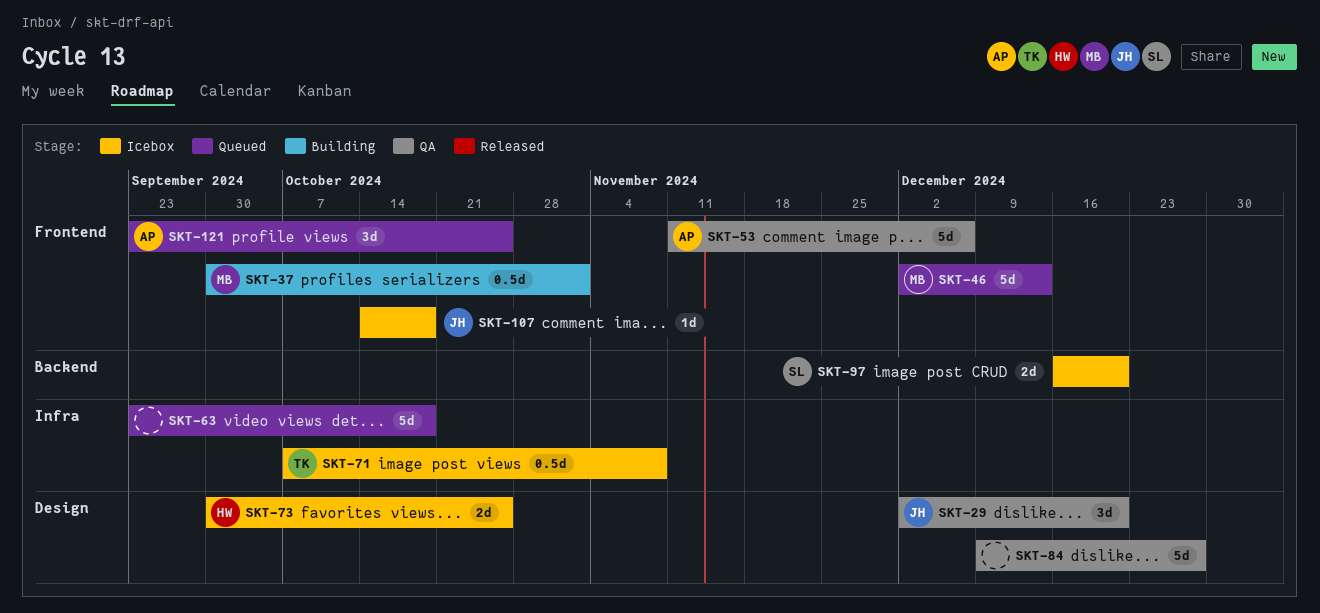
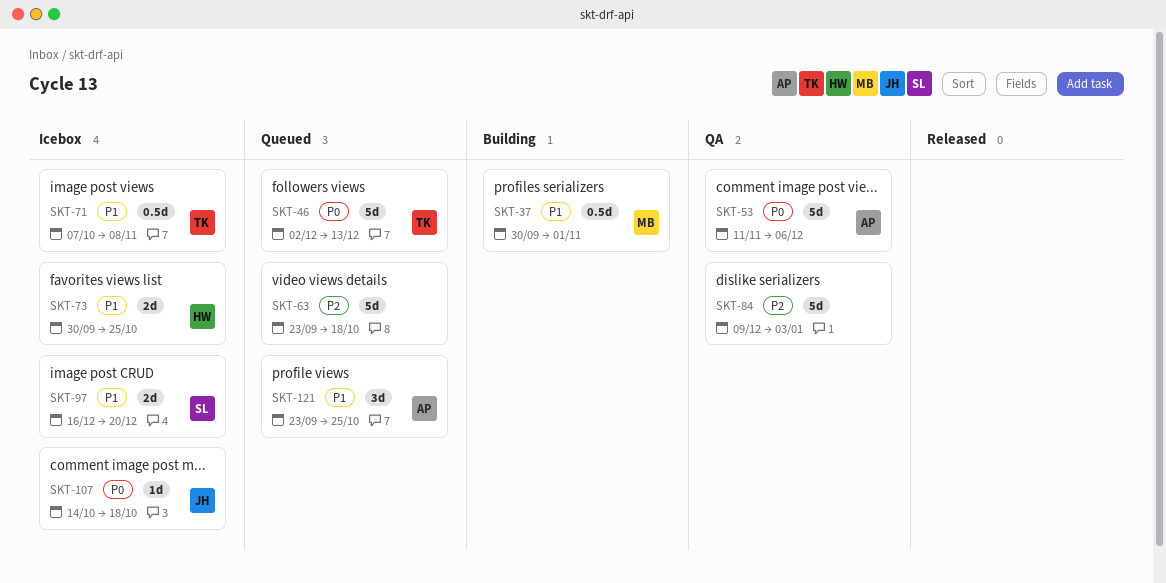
SKT-29: present -> none
SKT-46, owner: MB -> TK
SKT-84, due: Dec 27 -> Jan 3

